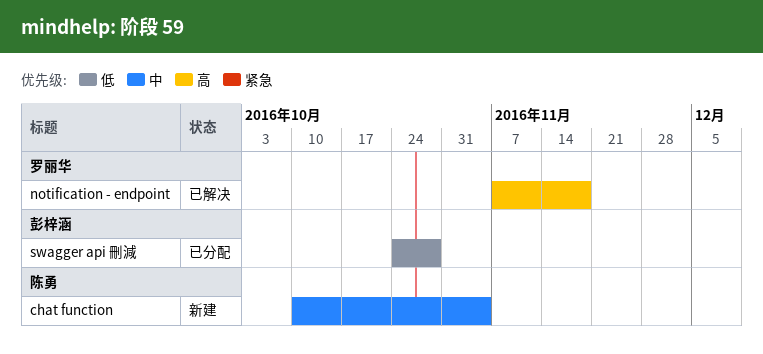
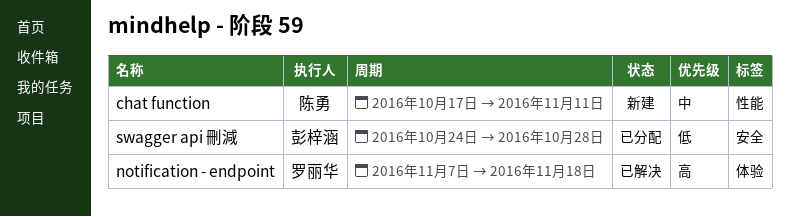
chat function, start: Oct 10 -> Oct 17
chat function, due: Nov 4 -> Nov 11

